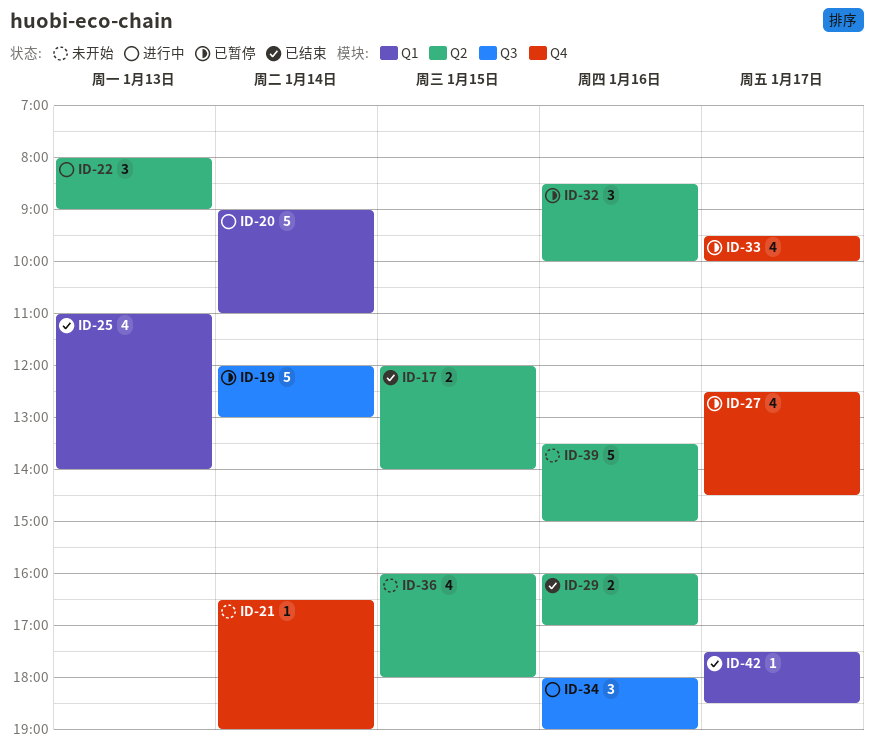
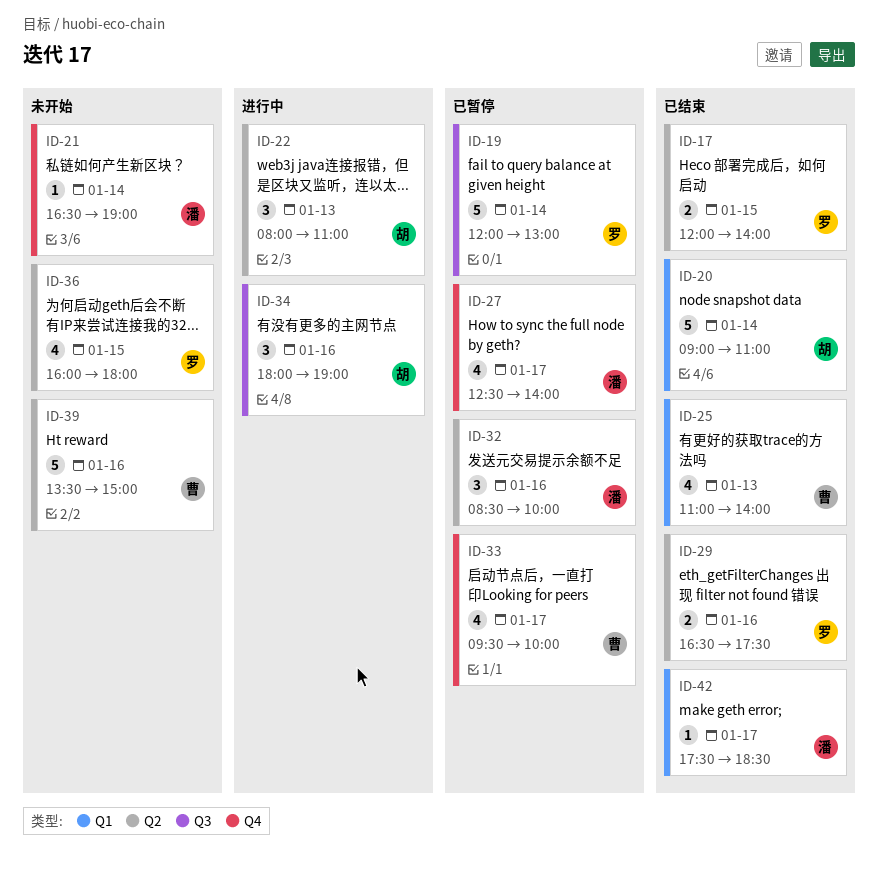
ID-20, status: 进行中 -> 已结束
ID-22, ends: 09:00 -> 11:00
ID-27, ends: 14:30 -> 14:00
ID-29, begins: 16:00 -> 16:30
ID-29, ends: 17:00 -> 17:30

